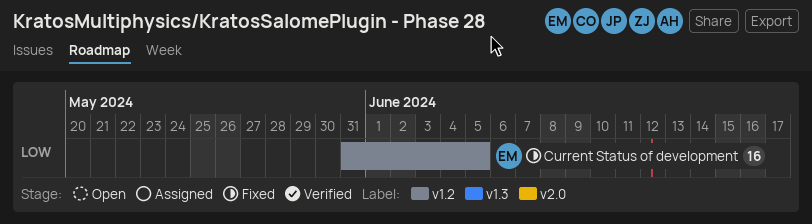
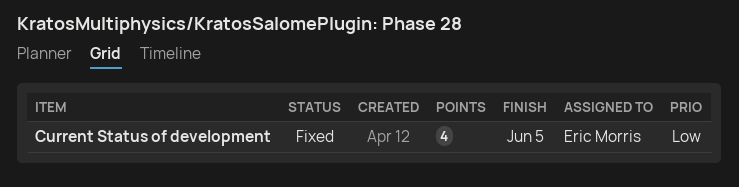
Current Status of development, estimate: 16 -> 4

